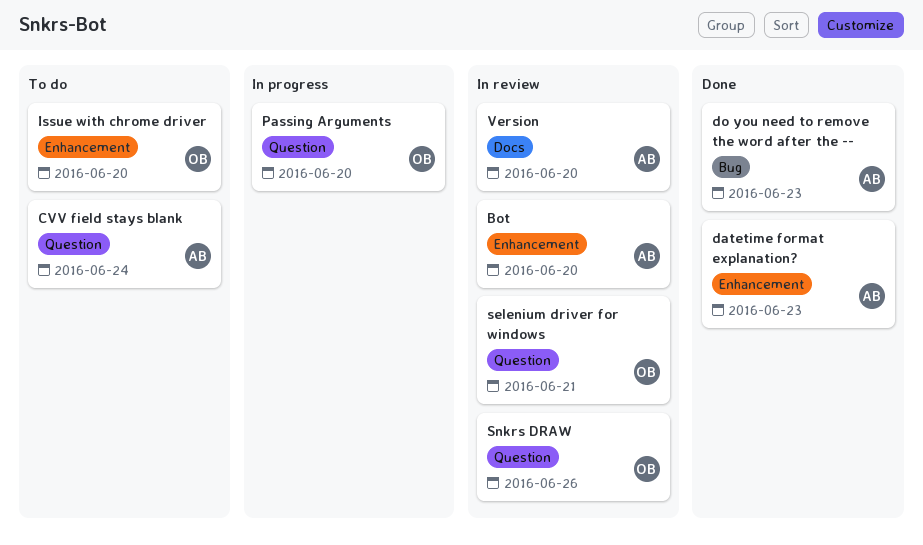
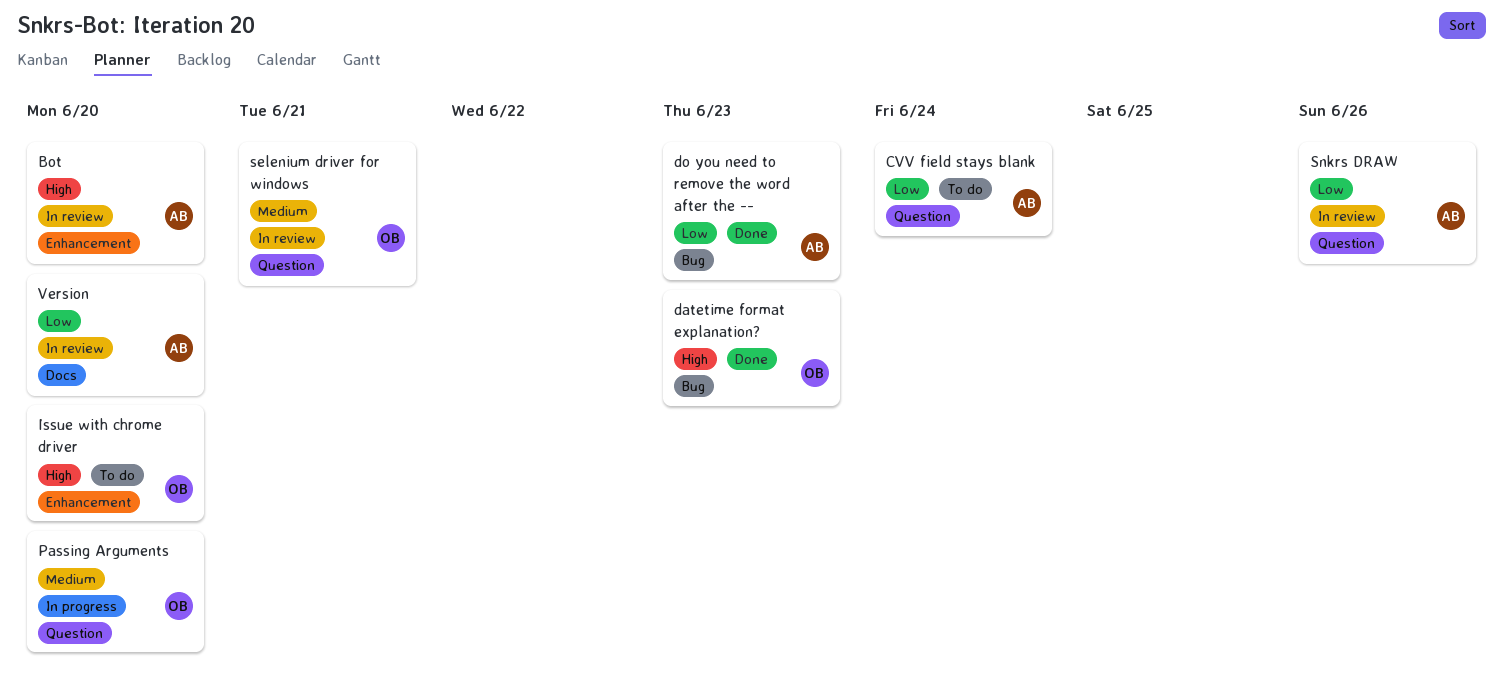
datetime format explanation?, owner: AB -> OB
datetime format explanation?, label: Enhancement -> Bug
Snkrs DRAW, owner: OB -> AB

